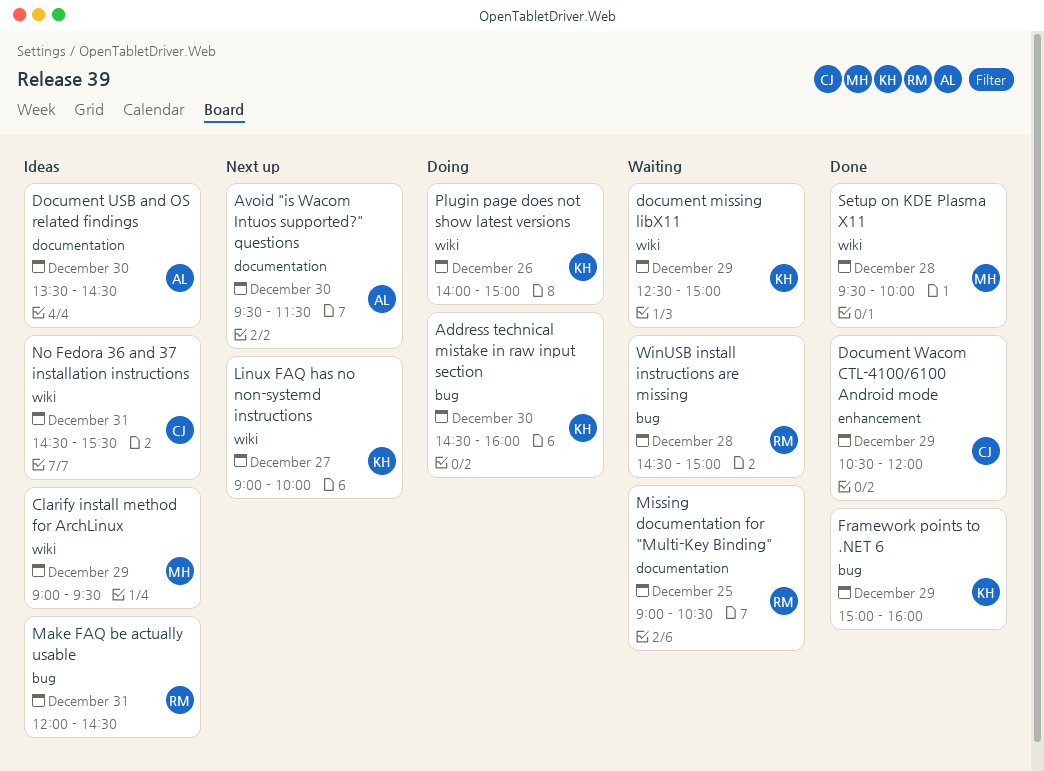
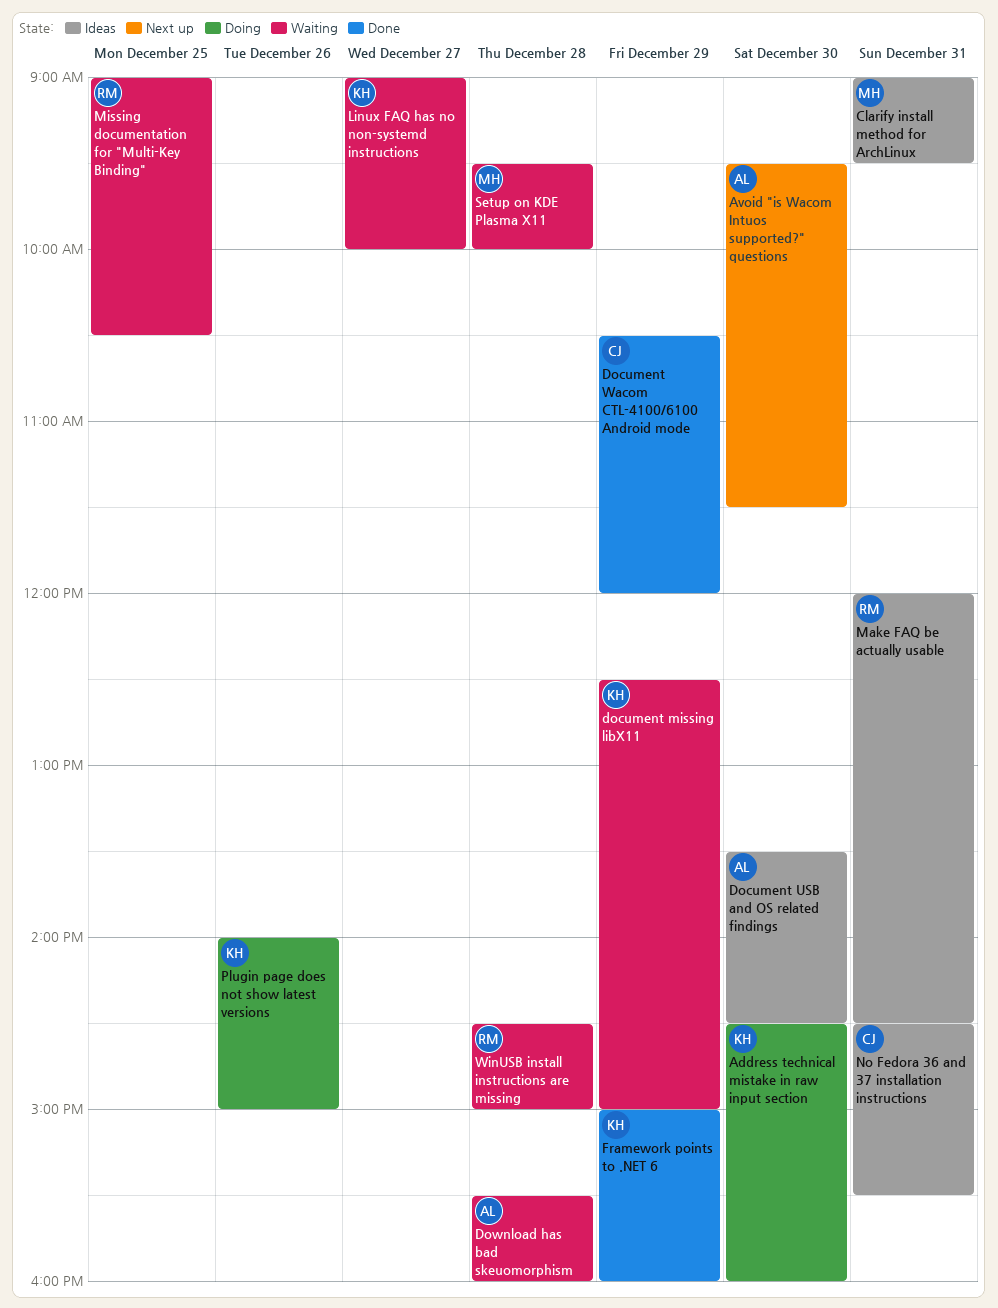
Clarify install method for ArchLinux, day: Dec 29 -> Dec 31
Download has bad skeuomorphism: none -> present
Linux FAQ has no non-systemd instructions, status: Next up -> Waiting
Setup on KDE Plasma X11, status: Done -> Waiting

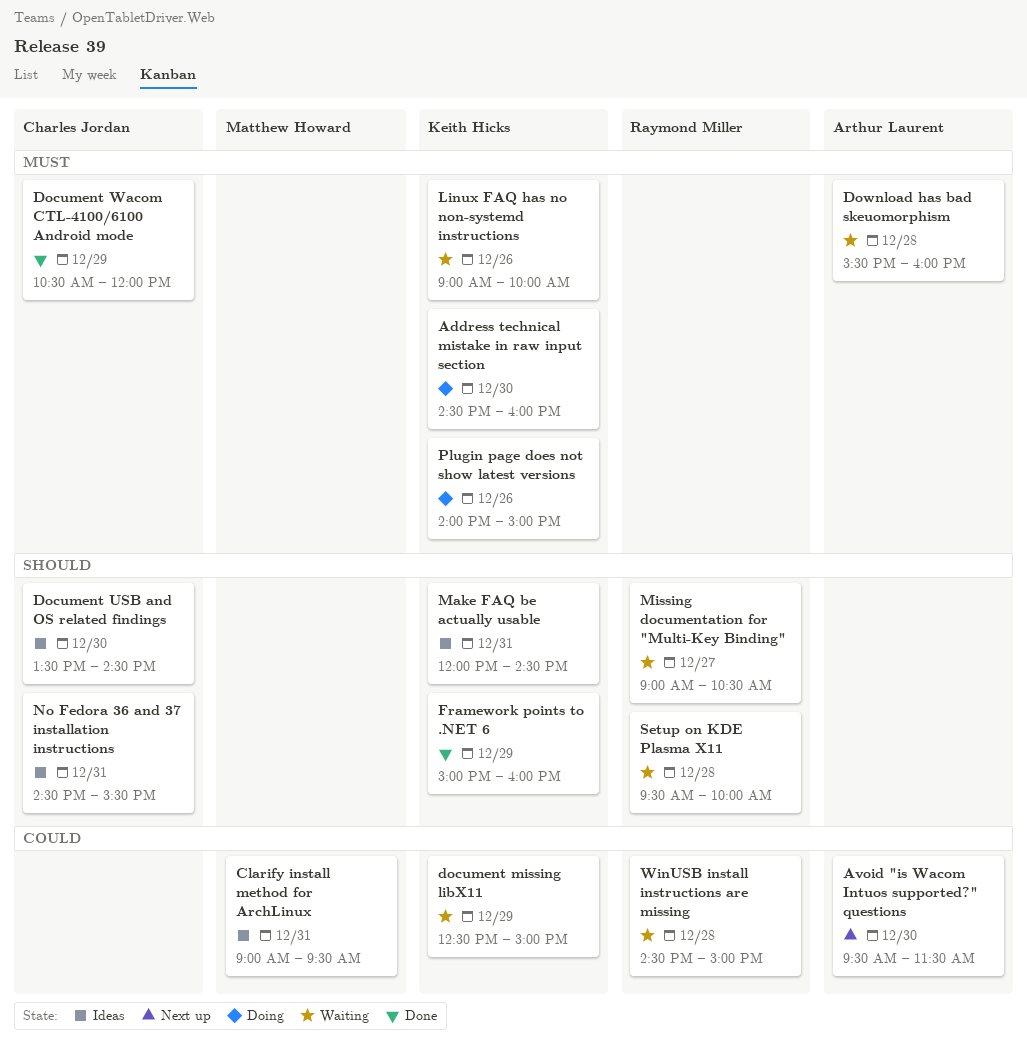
Document USB and OS related findings, owner: Arthur Laurent -> Charles Jordan
Linux FAQ has no non-systemd instructions, day: Dec 27 -> Dec 26
Make FAQ be actually usable, owner: Raymond Miller -> Keith Hicks
Missing documentation for "Multi-Key Binding", day: Dec 25 -> Dec 27
Setup on KDE Plasma X11, owner: Matthew Howard -> Raymond Miller

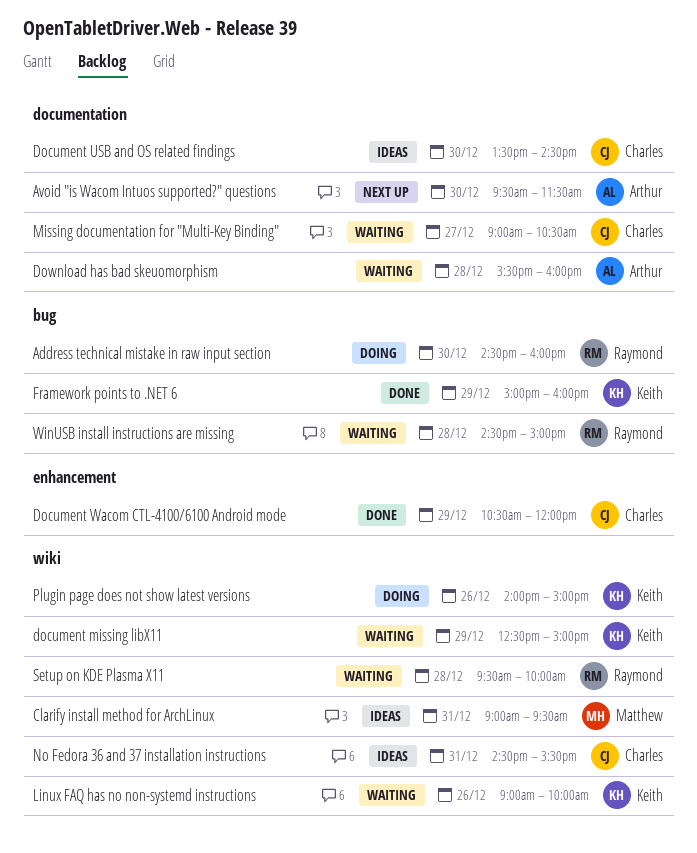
Address technical mistake in raw input section, owner: Keith Hicks -> Raymond Miller
Make FAQ be actually usable: present -> none
Missing documentation for "Multi-Key Binding", owner: Raymond Miller -> Charles Jordan

